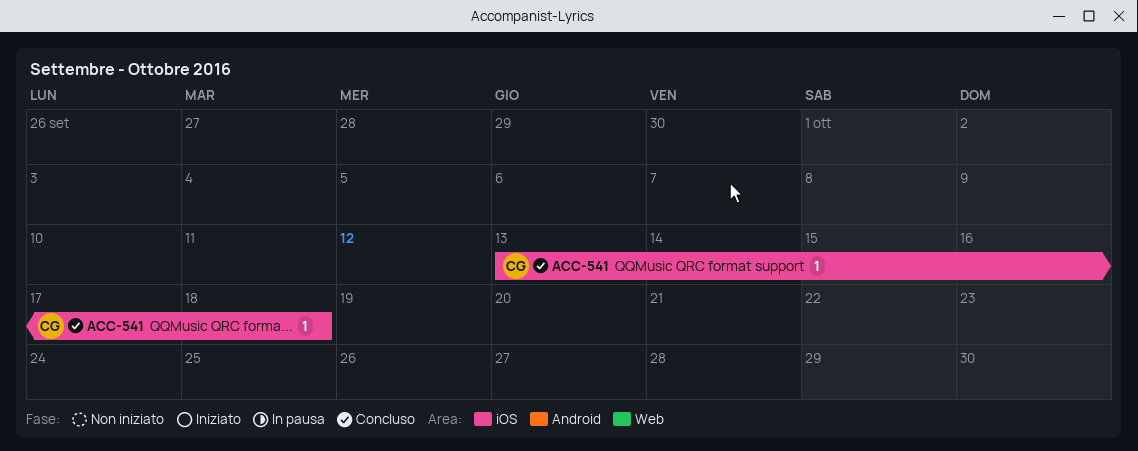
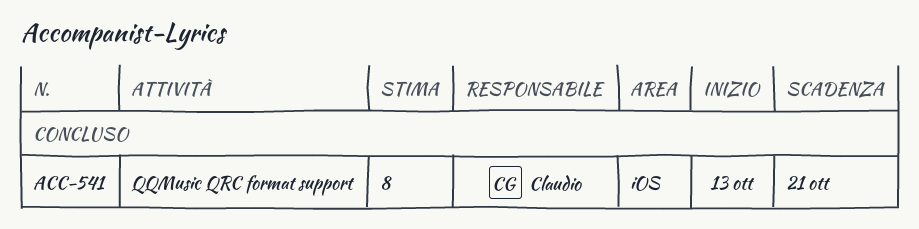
ACC-541, estimate: 1 -> 8
ACC-541, due: Oct 18 -> Oct 21

